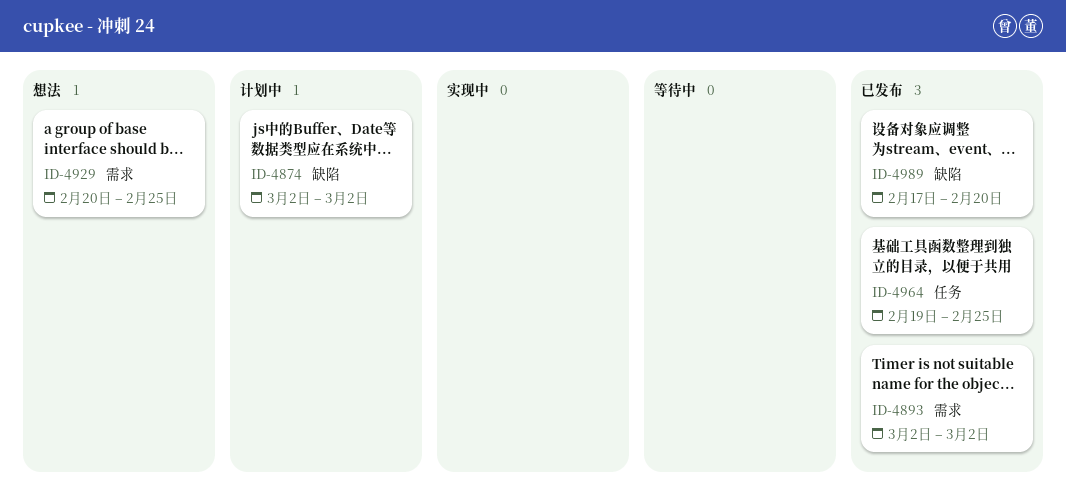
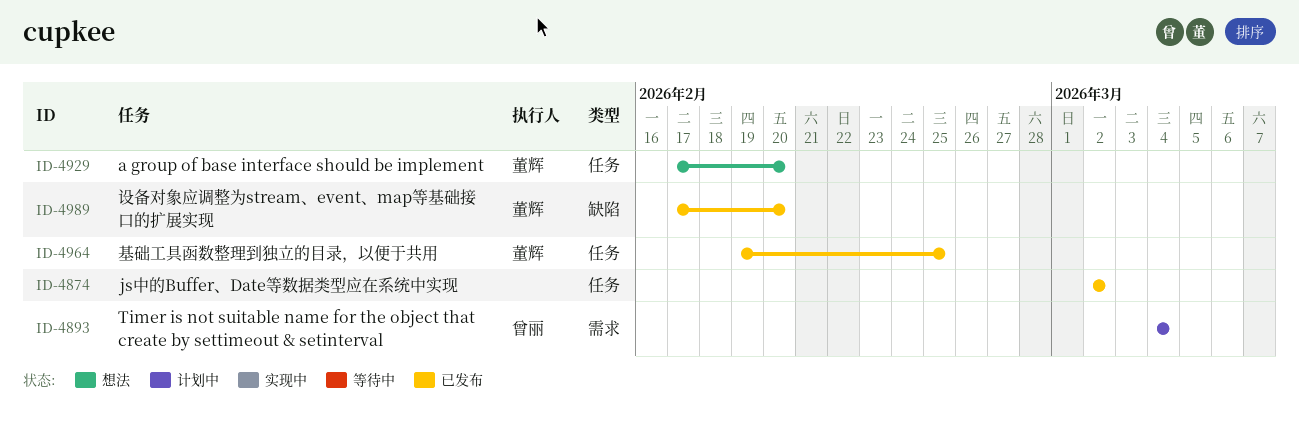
ID-4874, status: 计划中 -> 已发布
ID-4874, label: 缺陷 -> 任务
ID-4893, status: 已发布 -> 计划中
ID-4893, start: Mar 2 -> Mar 4
ID-4893, due: Mar 2 -> Mar 4
ID-4929, label: 需求 -> 任务
ID-4929, start: Feb 20 -> Feb 17
ID-4929, due: Feb 25 -> Feb 20

